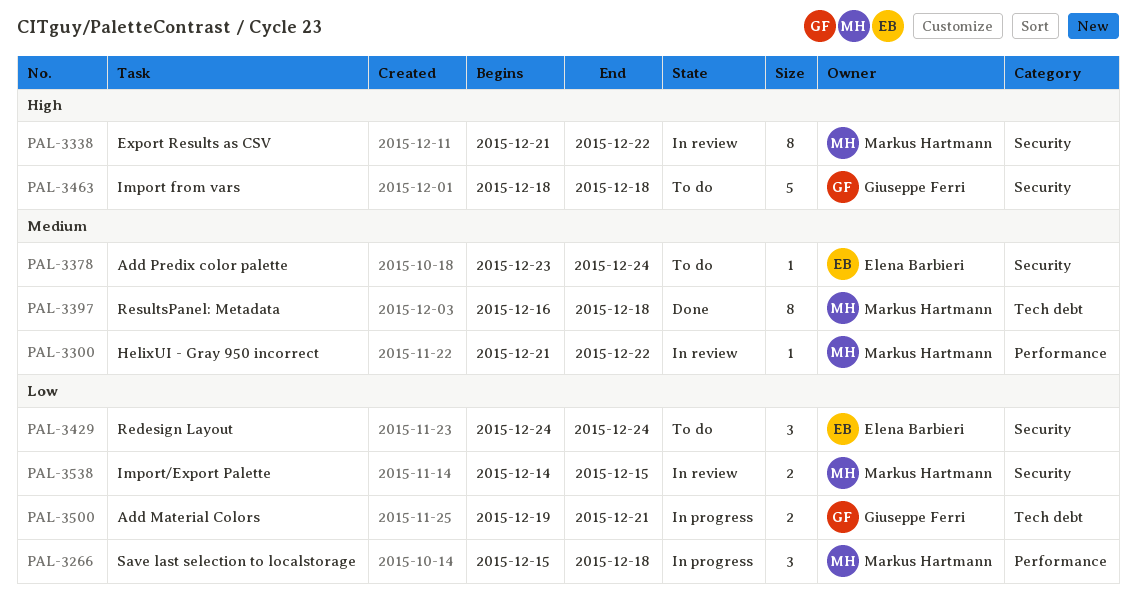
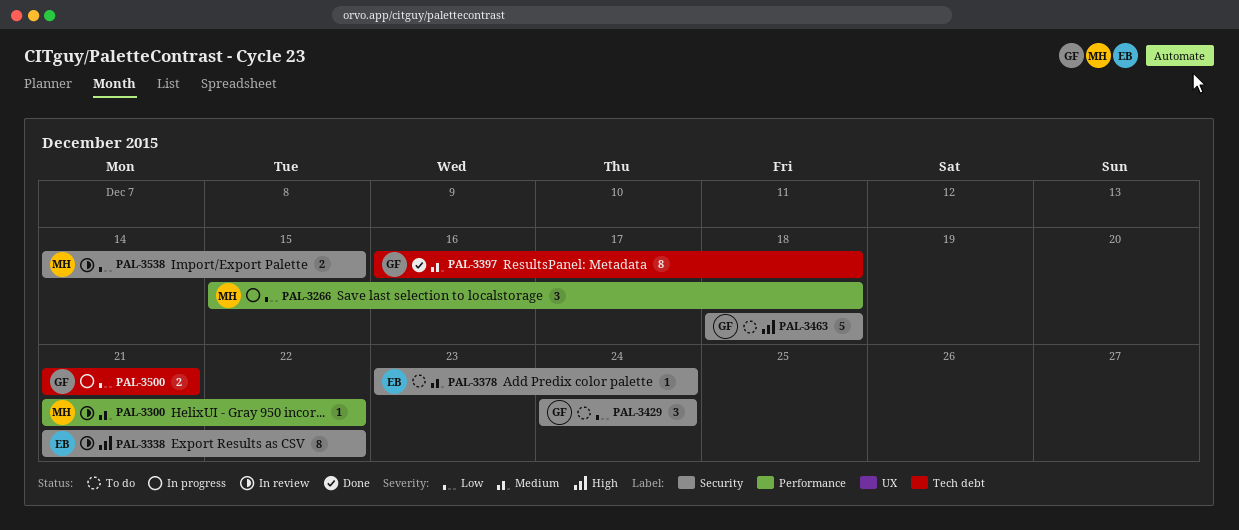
PAL-3338, owner: Markus Hartmann -> Elena Barbieri
PAL-3397, owner: Markus Hartmann -> Giuseppe Ferri
PAL-3429, owner: Elena Barbieri -> Giuseppe Ferri
PAL-3500, start: Dec 19 -> Dec 21

